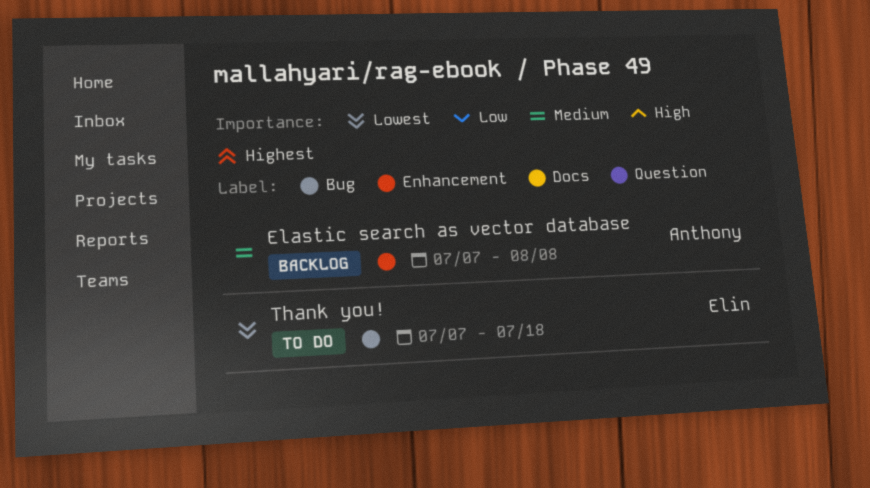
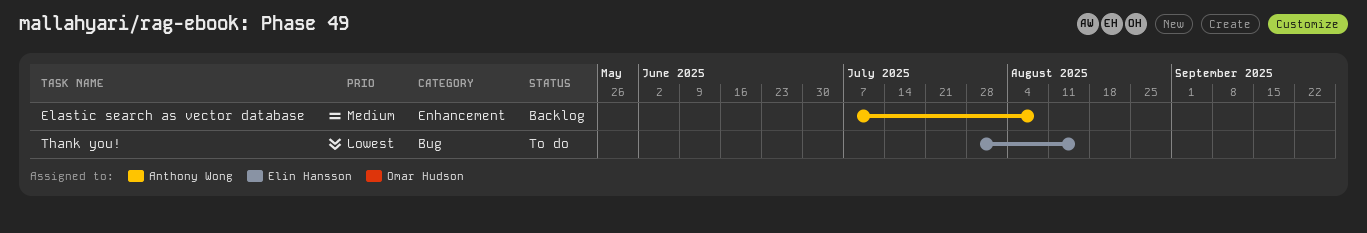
Thank you!, start: Jul 7 -> Jul 28
Thank you!, due: Jul 18 -> Aug 15

